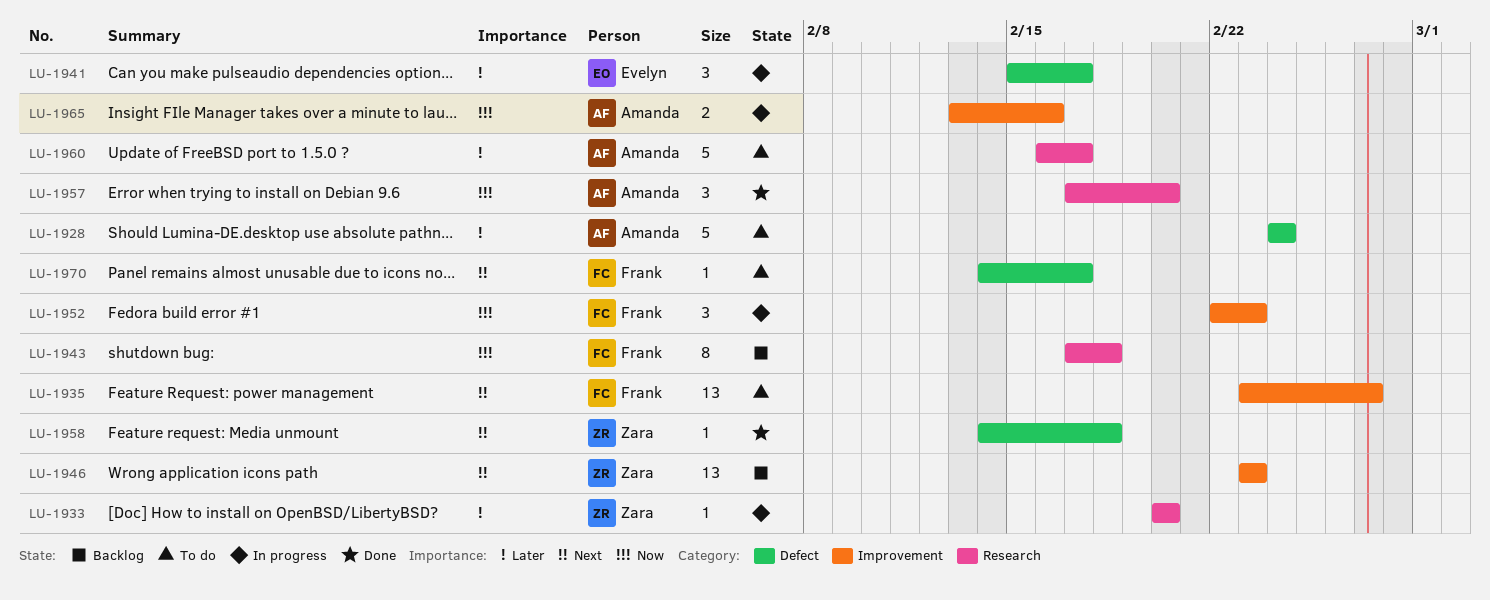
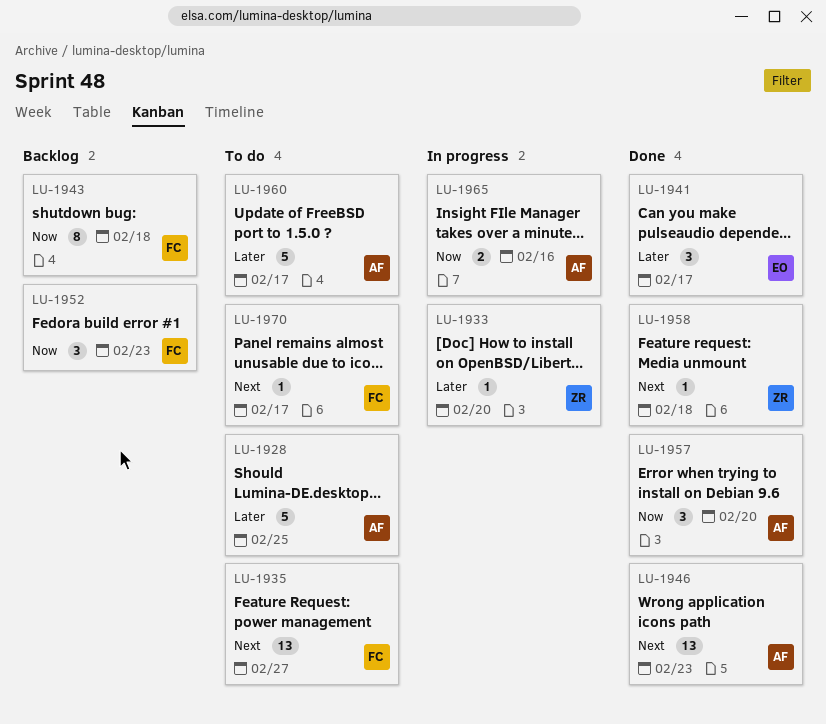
LU-1928, due: Feb 24 -> Feb 25
LU-1941, status: In progress -> Done
LU-1946, status: Backlog -> Done
LU-1946, owner: Zara -> Amanda
LU-1952, status: In progress -> Backlog

